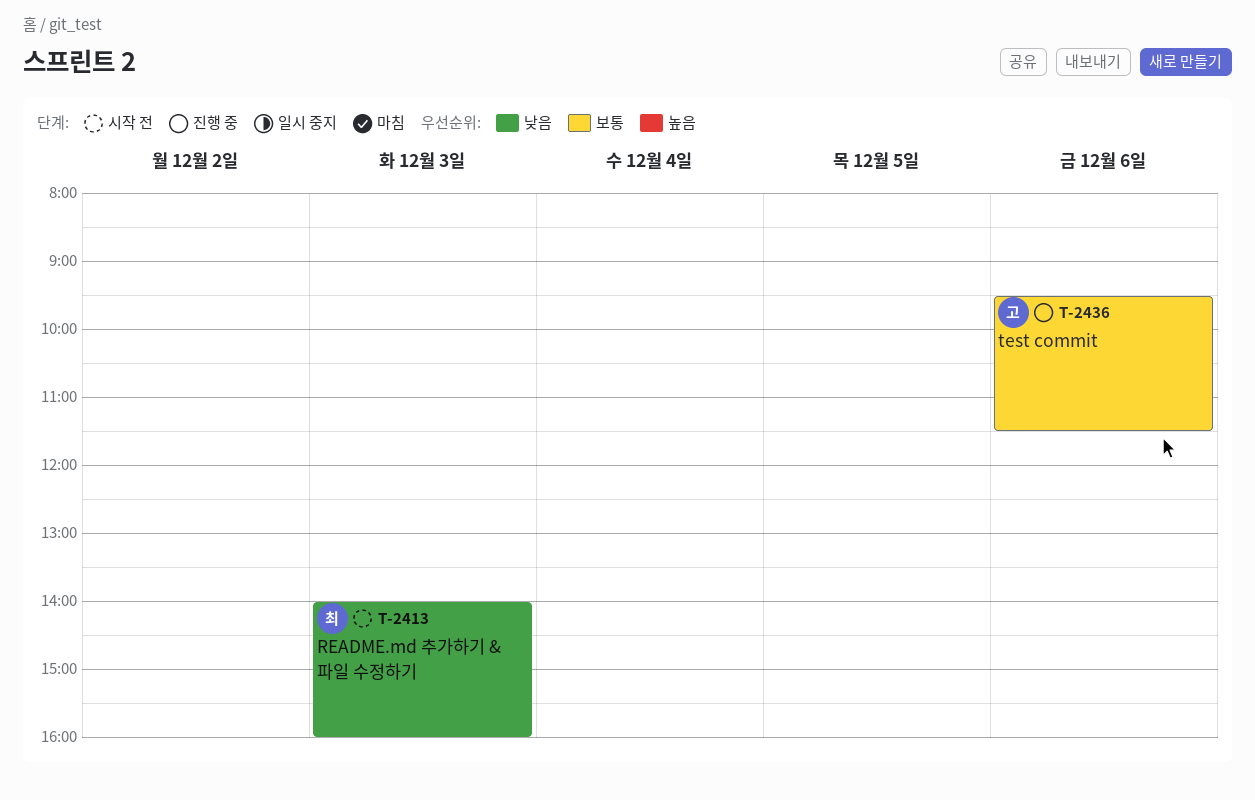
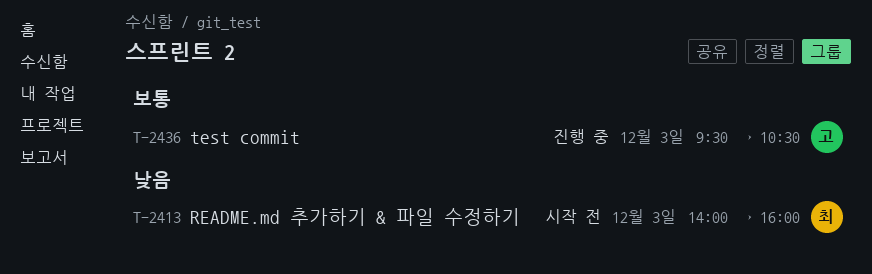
T-2436, day: Dec 6 -> Dec 3
T-2436, ends: 11:30 -> 10:30

